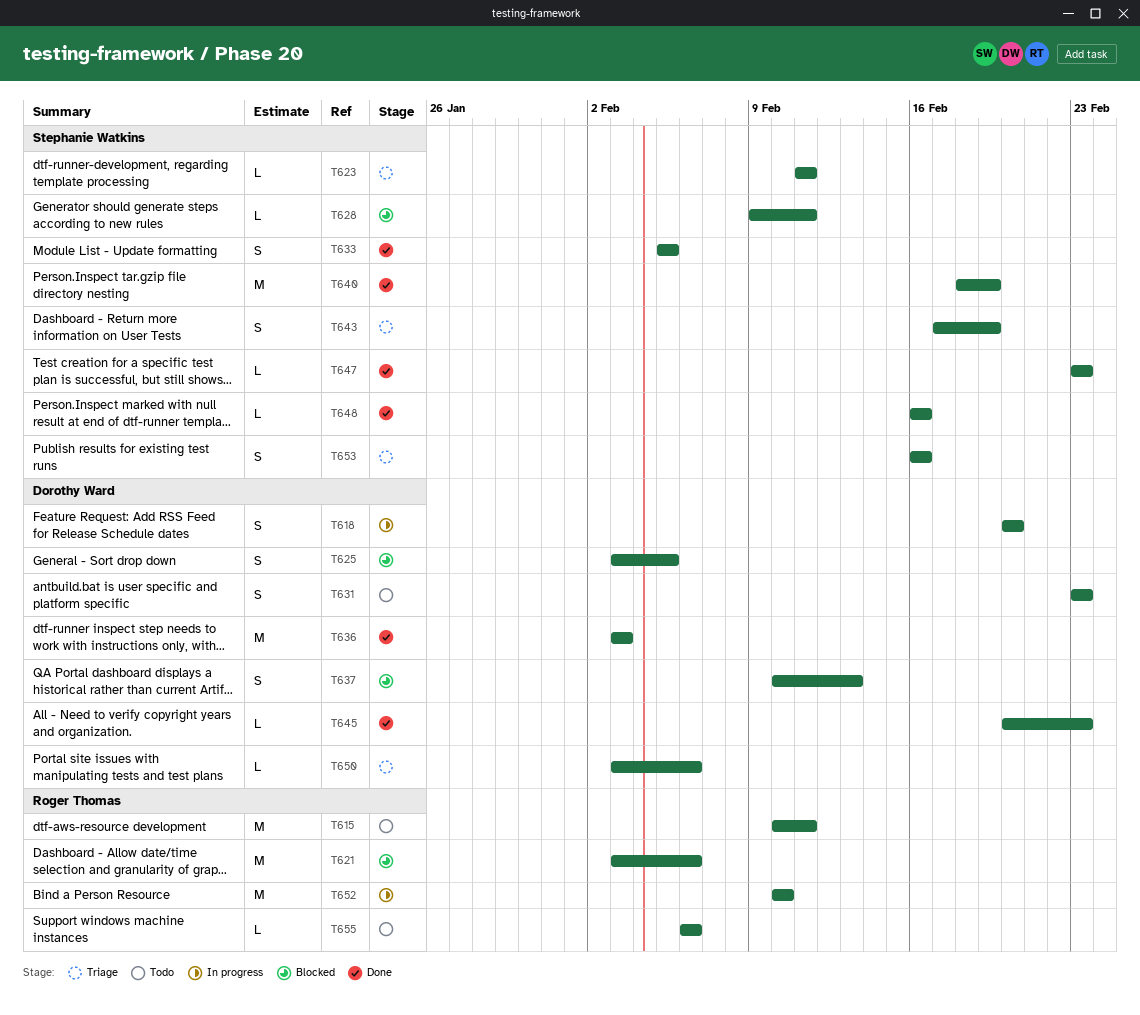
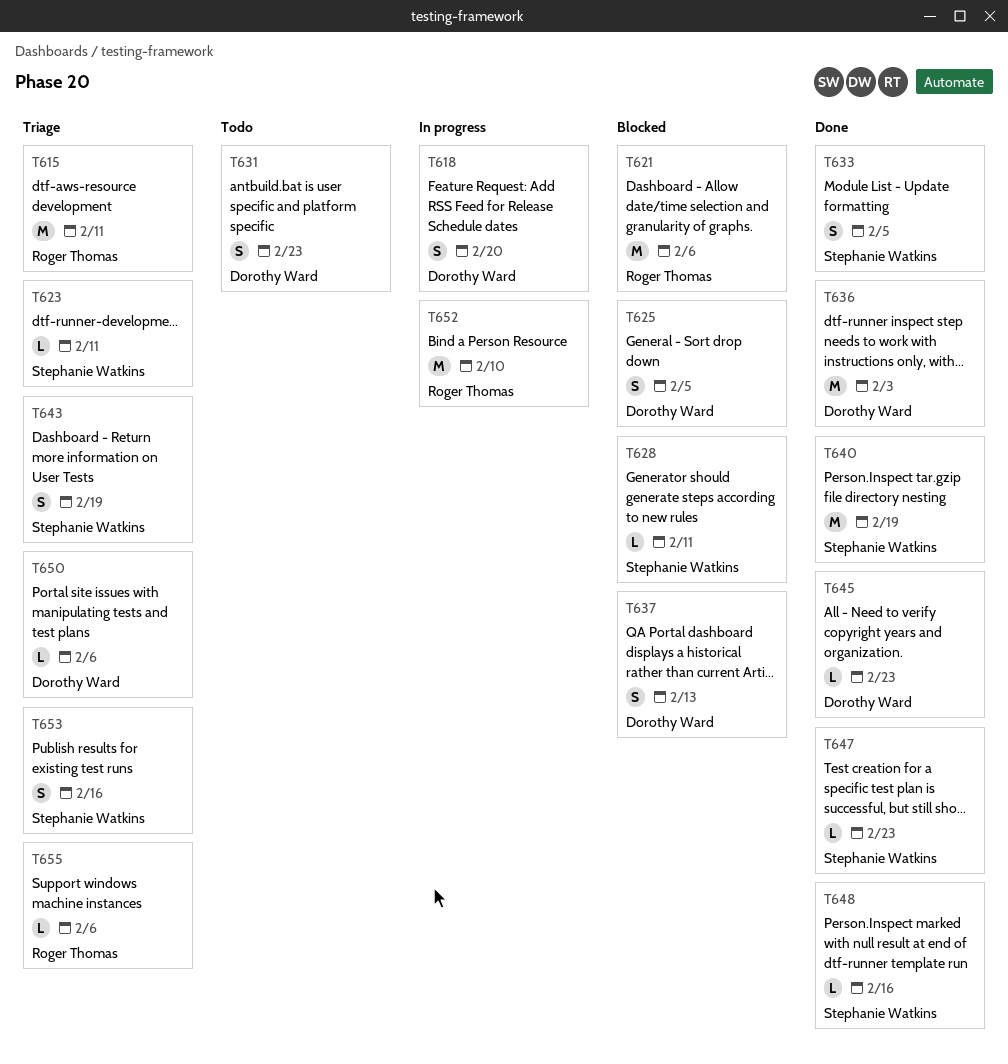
T615, status: Todo -> Triage
T655, status: Todo -> Triage

